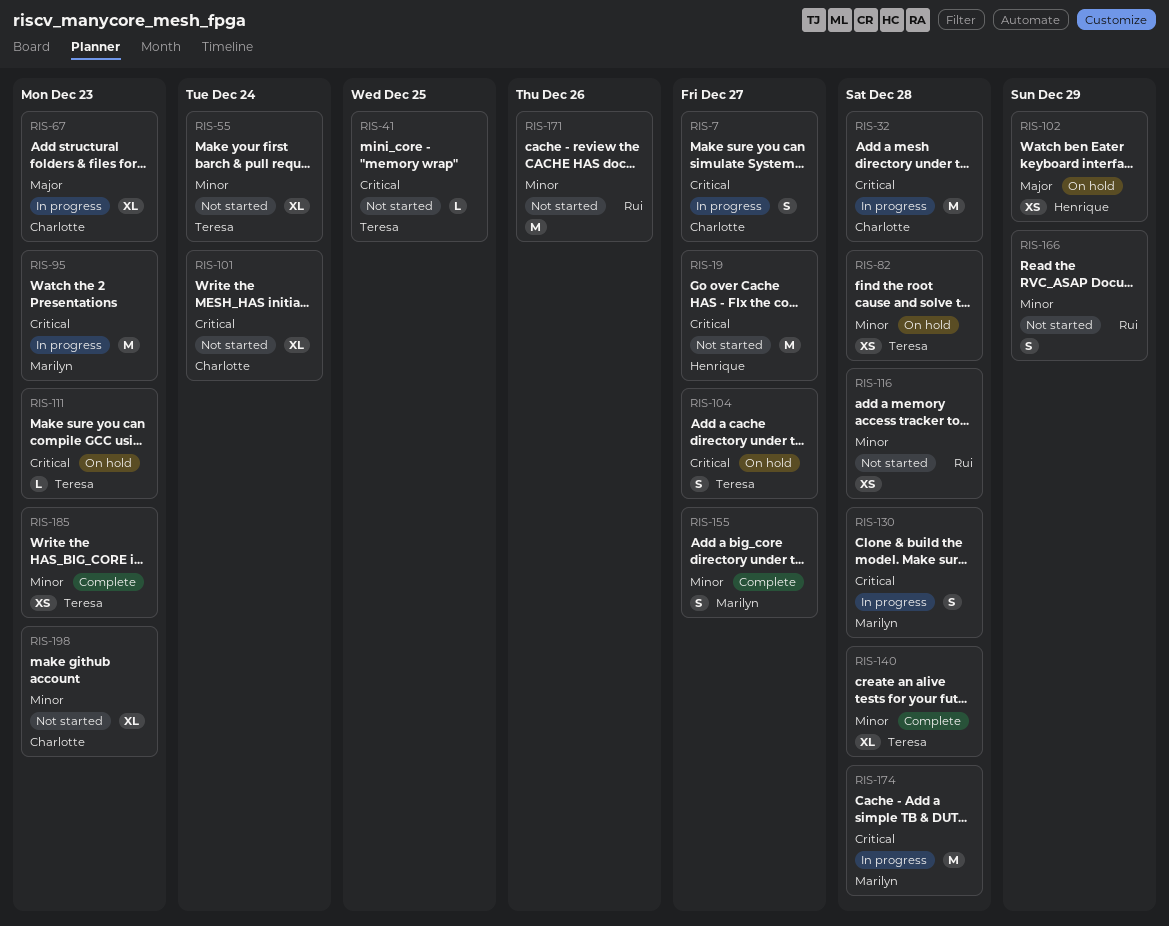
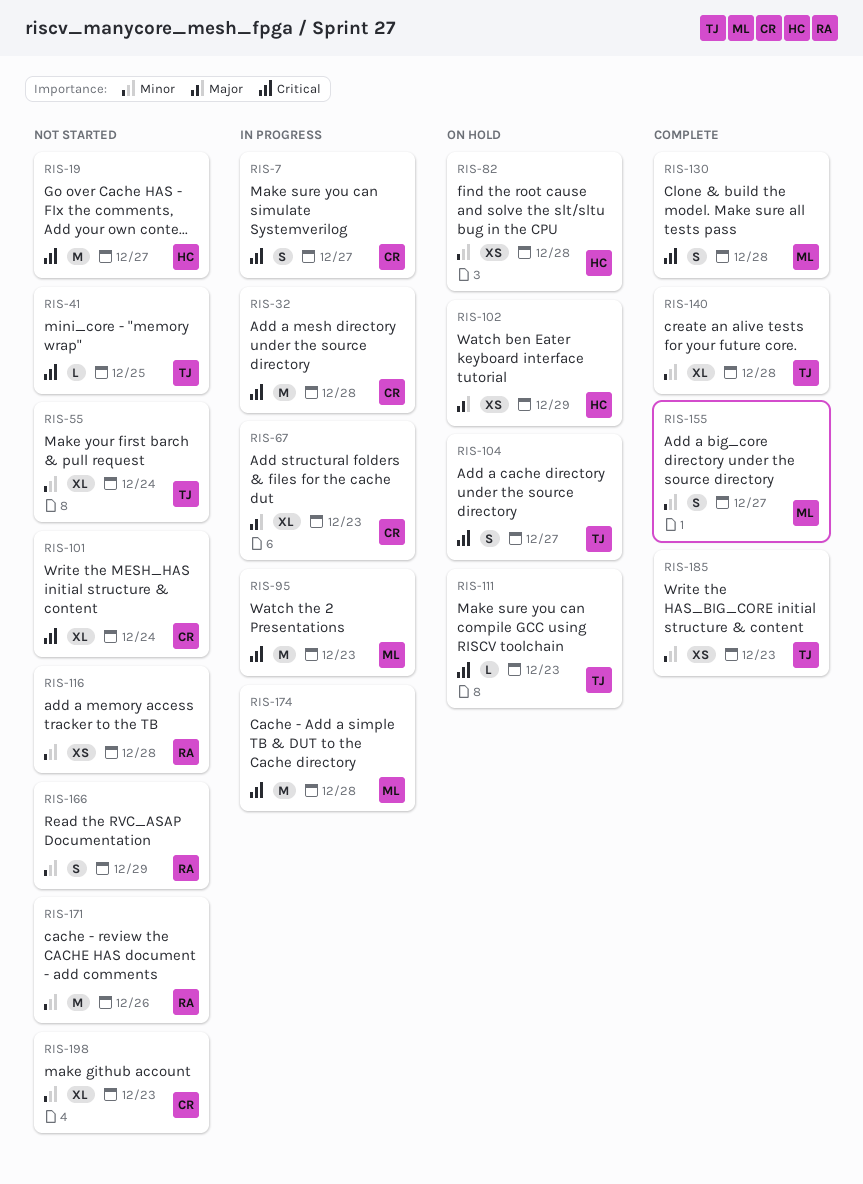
RIS-82, owner: Teresa -> Henrique
RIS-130, status: In progress -> Complete

